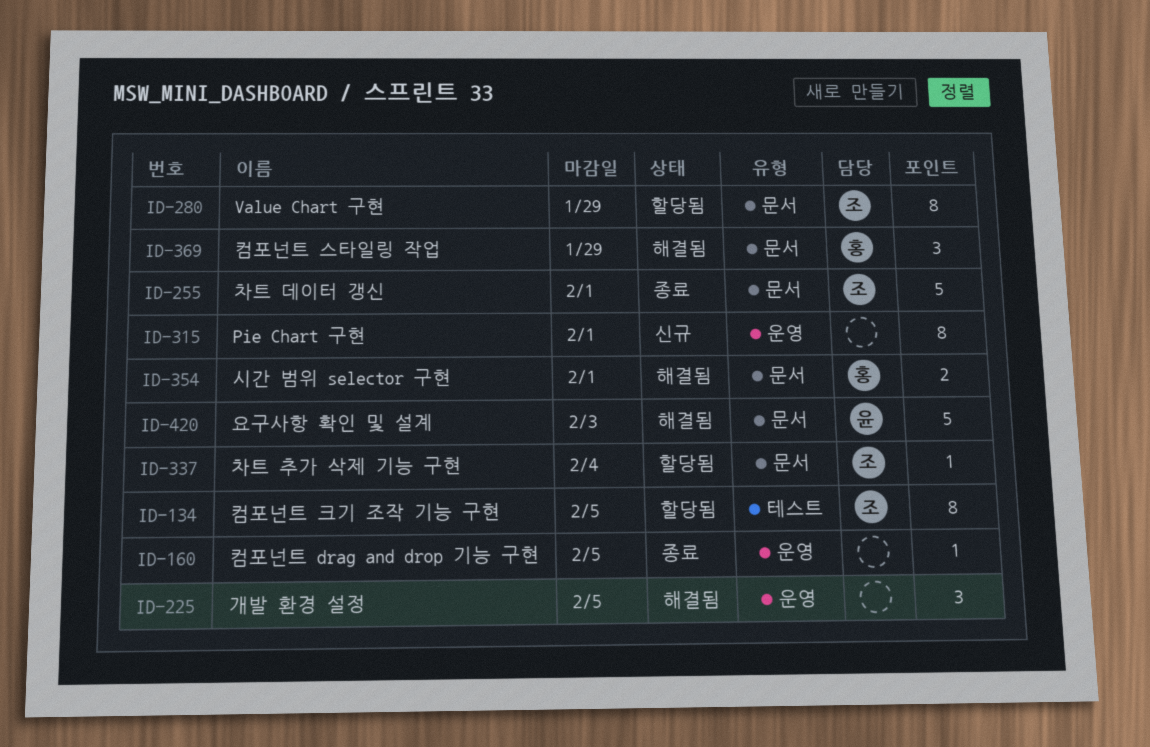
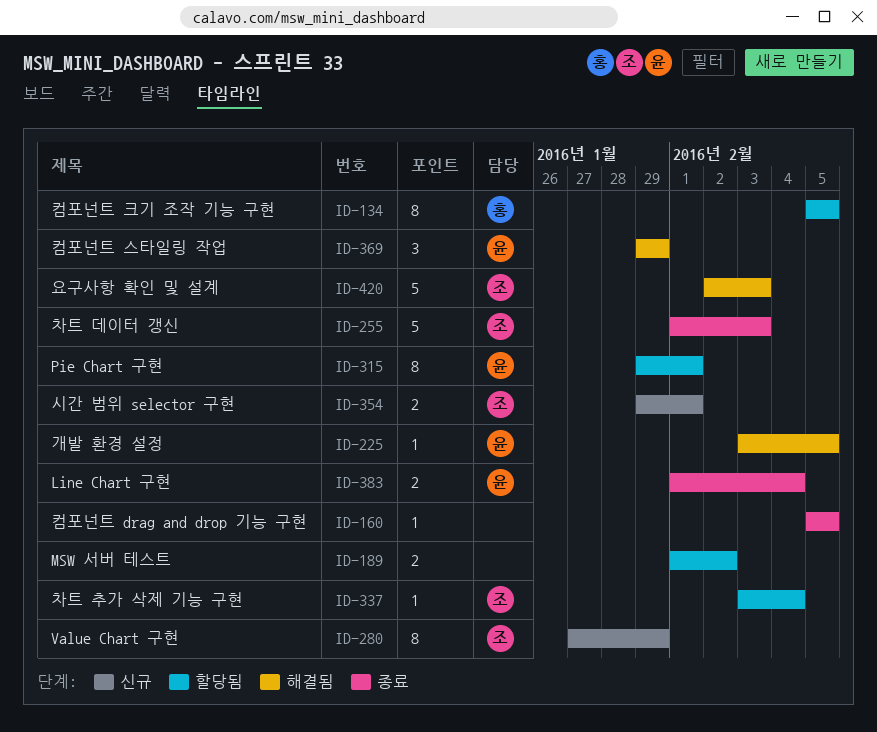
ID-134, owner: 조 -> 홍
ID-189: none -> present
ID-225, owner: none -> 윤
ID-225, estimate: 3 -> 1
ID-255, due: Feb 1 -> Feb 3
ID-280, status: 할당됨 -> 신규
ID-315, status: 신규 -> 할당됨
ID-315, owner: none -> 윤
ID-354, status: 해결됨 -> 신규
ID-354, owner: 홍 -> 조
ID-369, owner: 홍 -> 윤
ID-383: none -> present
ID-420, owner: 윤 -> 조

